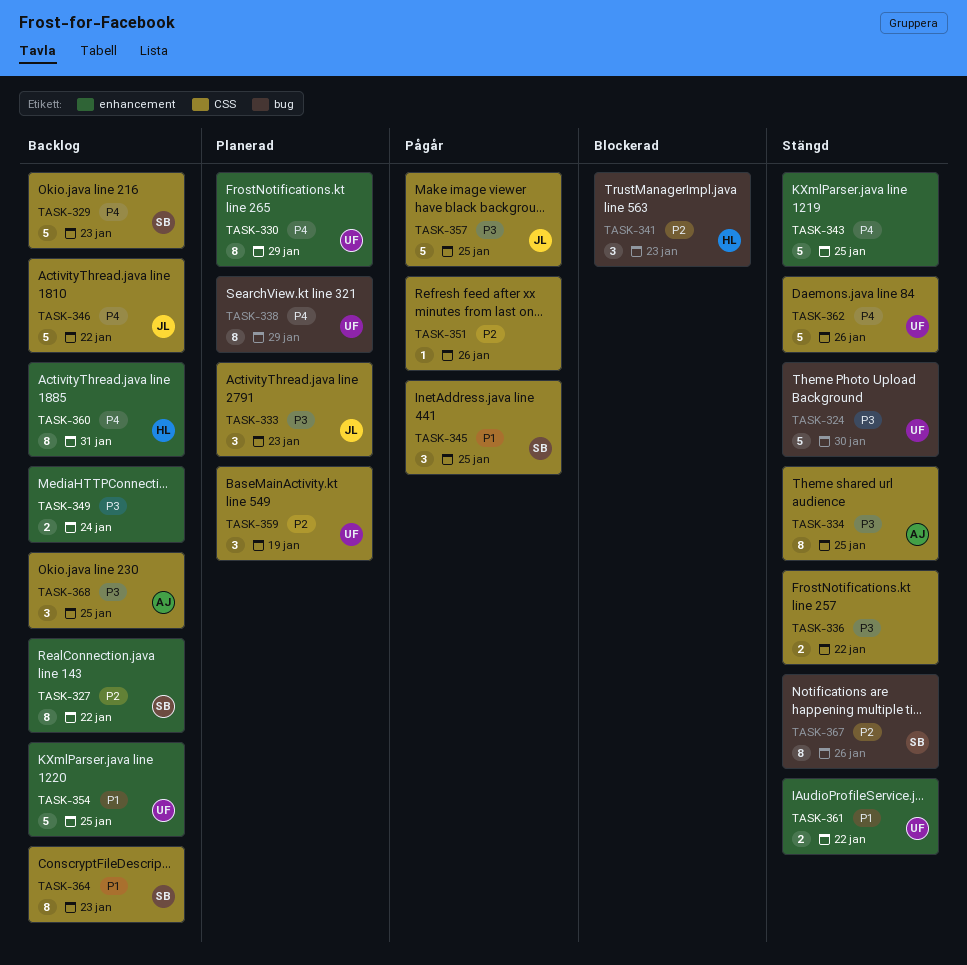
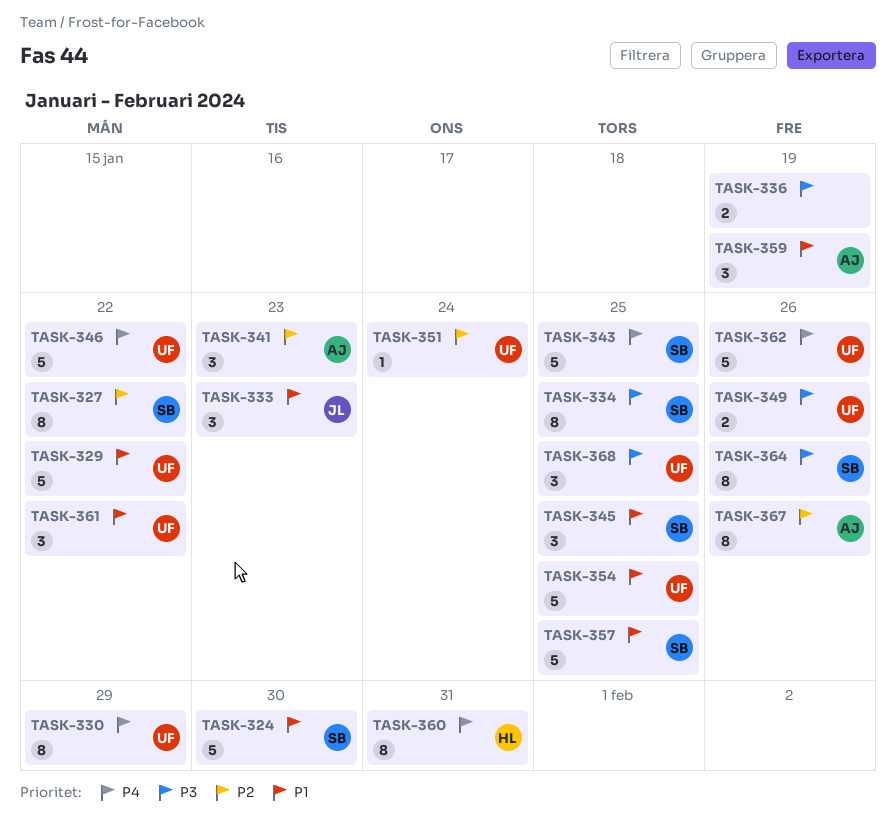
TASK-324, owner: UF -> SB
TASK-324, priority: P3 -> P1
TASK-329, owner: SB -> UF
TASK-329, priority: P4 -> P1
TASK-329, due: Jan 23 -> Jan 22
TASK-333, priority: P3 -> P1
TASK-334, owner: AJ -> SB
TASK-336, due: Jan 22 -> Jan 19
TASK-338: present -> none
TASK-341, owner: HL -> AJ
TASK-343, owner: none -> SB
TASK-346, owner: JL -> UF
TASK-349, owner: none -> UF
TASK-349, due: Jan 24 -> Jan 26
TASK-351, owner: none -> UF
TASK-351, due: Jan 26 -> Jan 24
TASK-357, owner: JL -> SB
TASK-357, priority: P3 -> P1
TASK-359, owner: UF -> AJ
TASK-359, priority: P2 -> P1
TASK-361, estimate: 2 -> 3
TASK-364, priority: P1 -> P3
TASK-364, due: Jan 23 -> Jan 26
TASK-367, owner: SB -> AJ
TASK-368, owner: AJ -> UF

